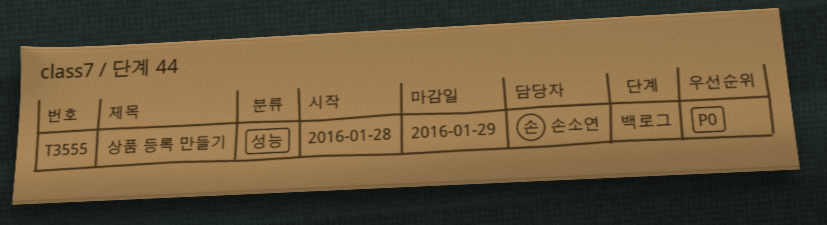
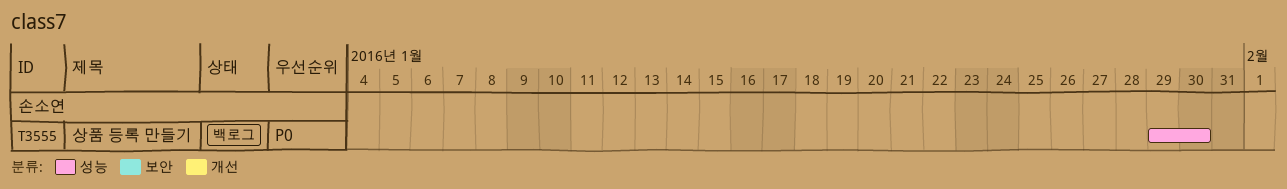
T3555, start: Jan 28 -> Jan 29
T3555, due: Jan 29 -> Jan 30

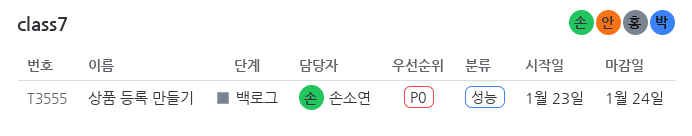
T3555, start: Jan 29 -> Jan 23
T3555, due: Jan 30 -> Jan 24

